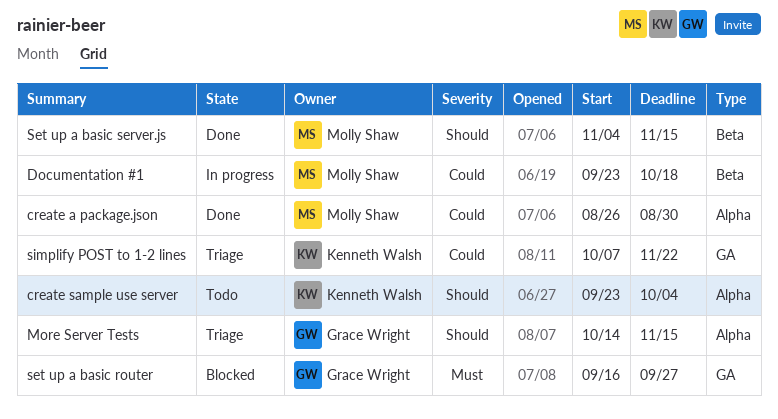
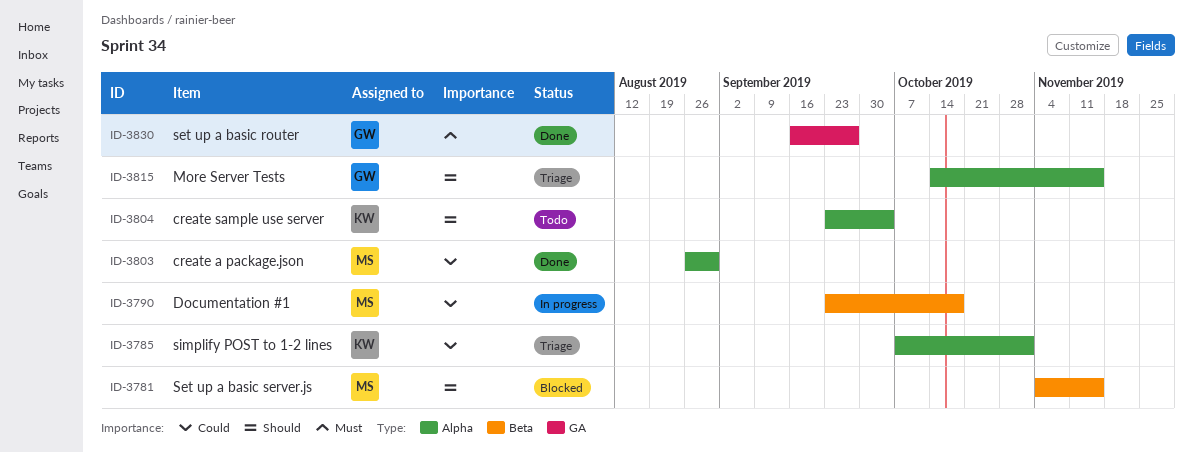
set up a basic router, status: Blocked -> Done
Set up a basic server.js, status: Done -> Blocked
simplify POST to 1-2 lines, label: GA -> Alpha
simplify POST to 1-2 lines, due: Nov 22 -> Nov 1

